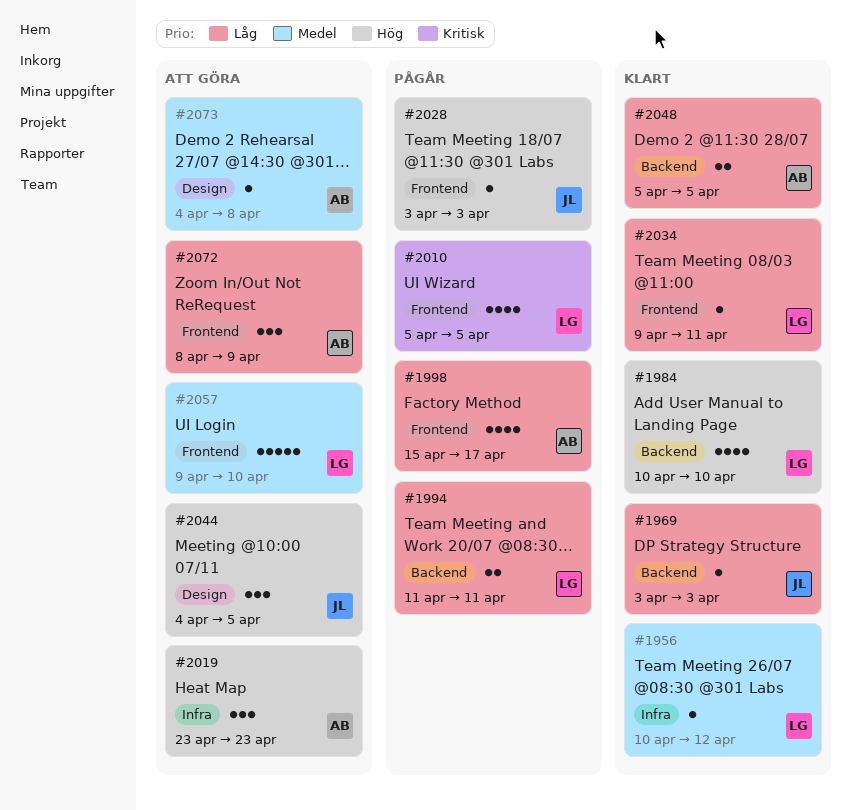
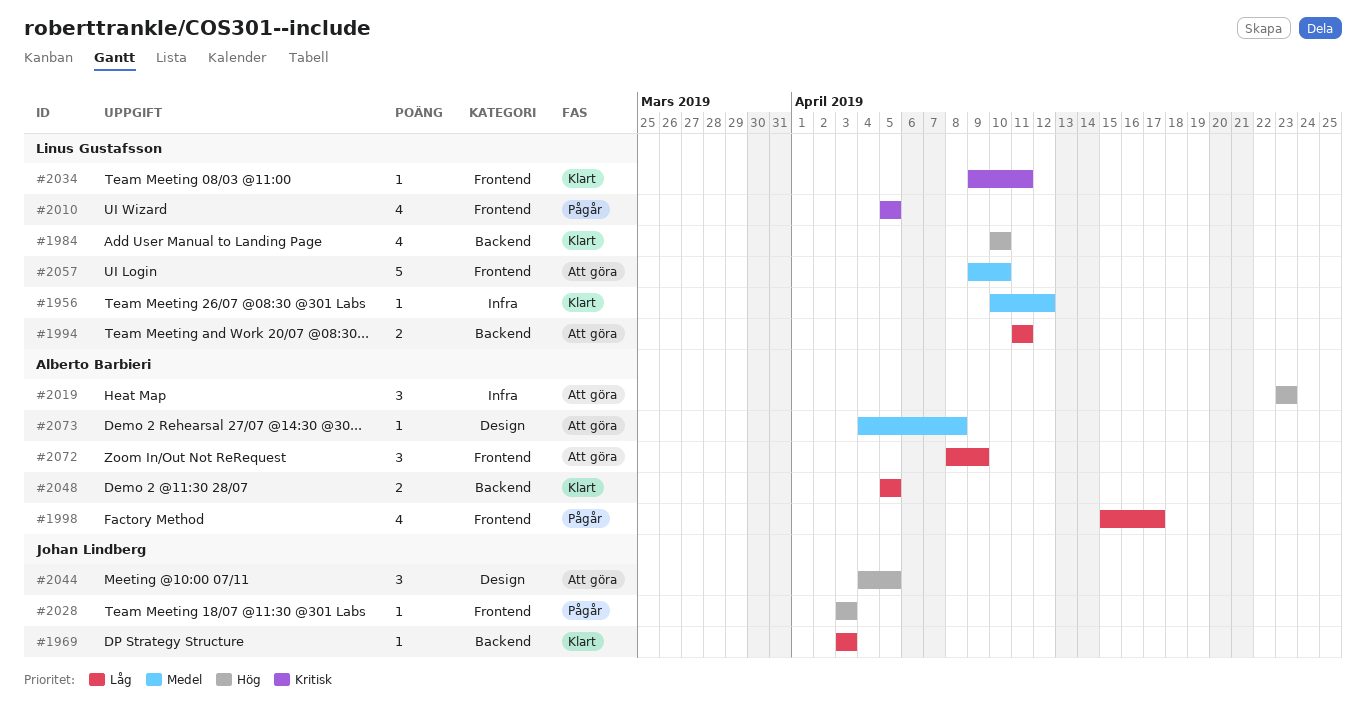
#1994, status: Pågår -> Att göra
#2034, priority: Låg -> Kritisk

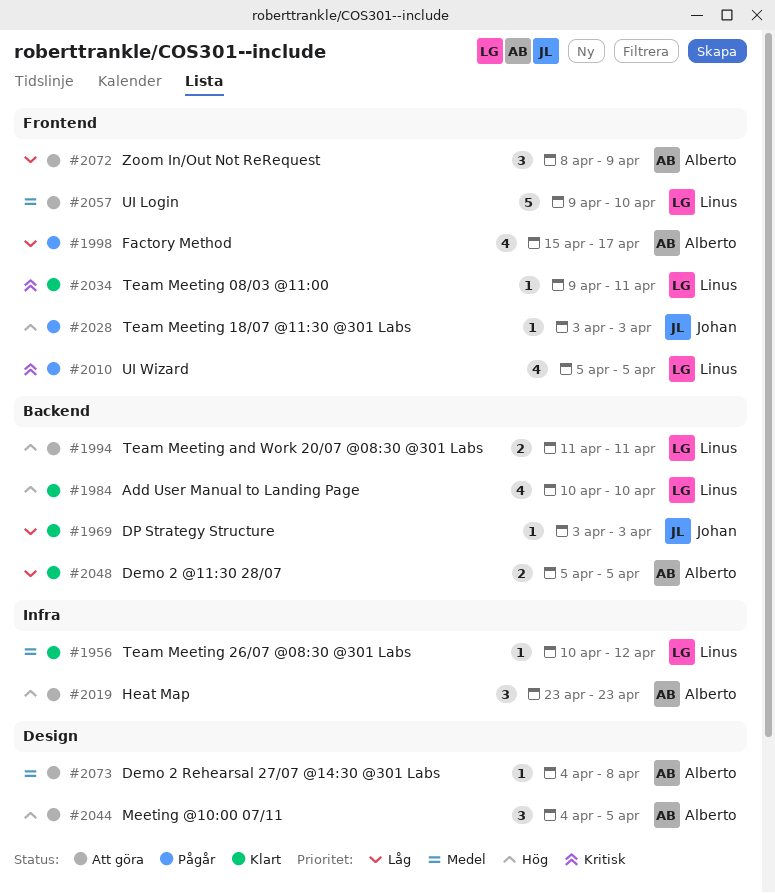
#1994, priority: Låg -> Hög
#2044, owner: Johan Lindberg -> Alberto Barbieri

